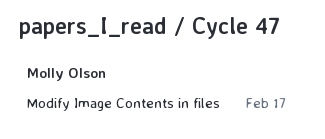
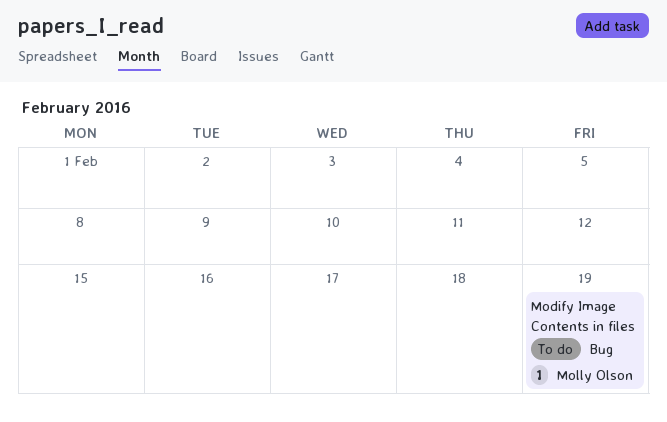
Modify Image Contents in files, due: Feb 17 -> Feb 19

